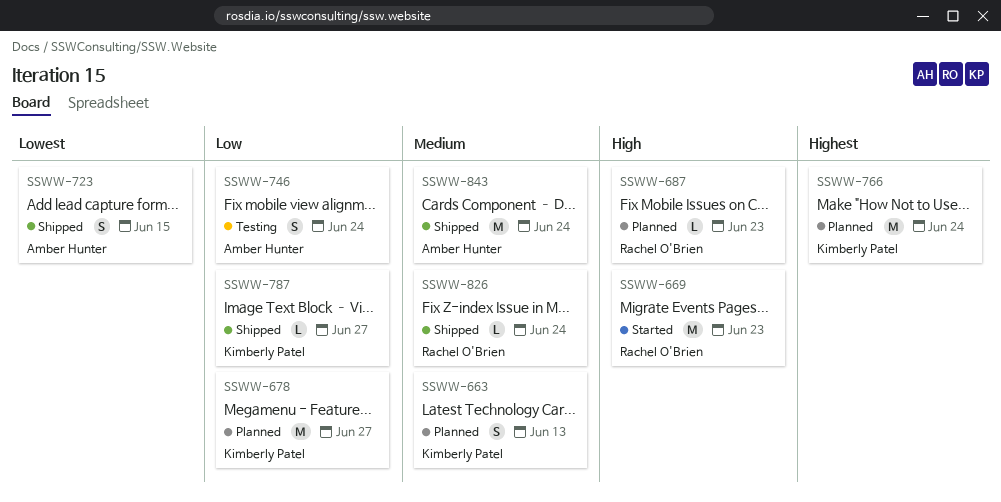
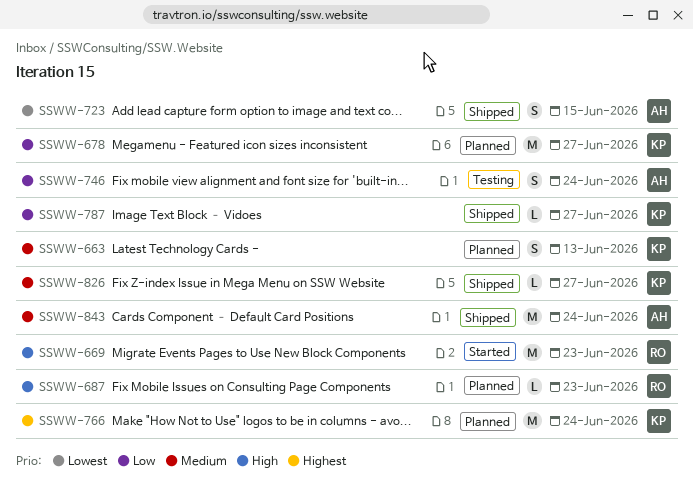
SSWW-826, owner: Rachel O'Brien -> Kimberly Patel
SSWW-826, due: Jun 24 -> Jun 27

